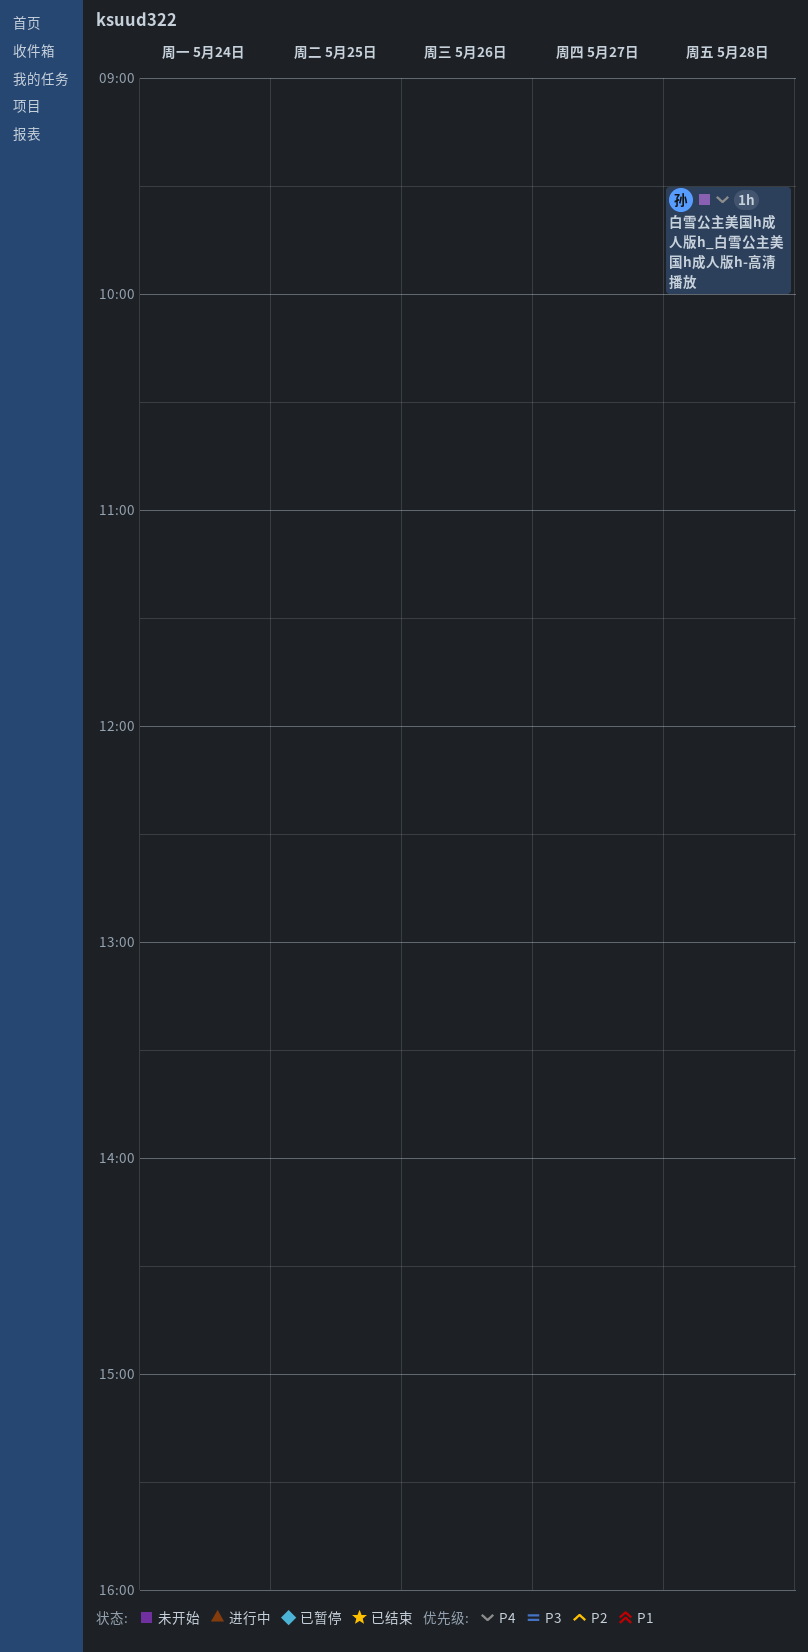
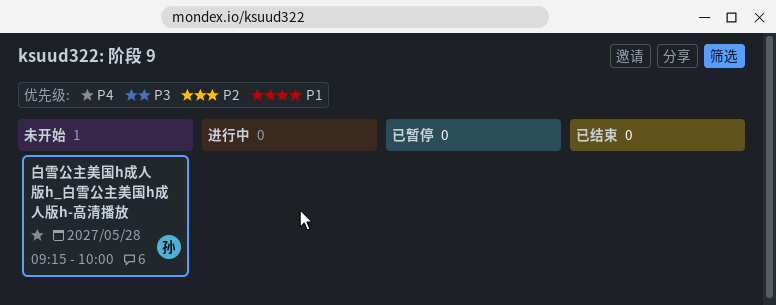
白雪公主美国h成人版h_白雪公主美国h成人版h-高清播放, begins: 09:30 -> 09:15

